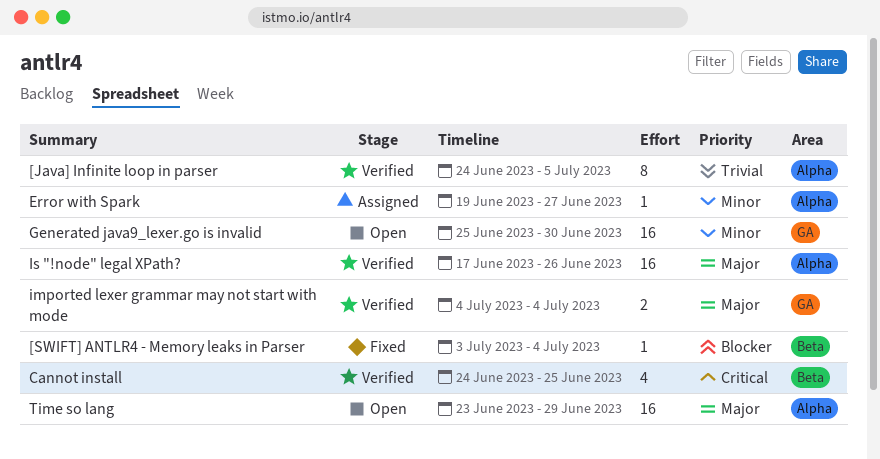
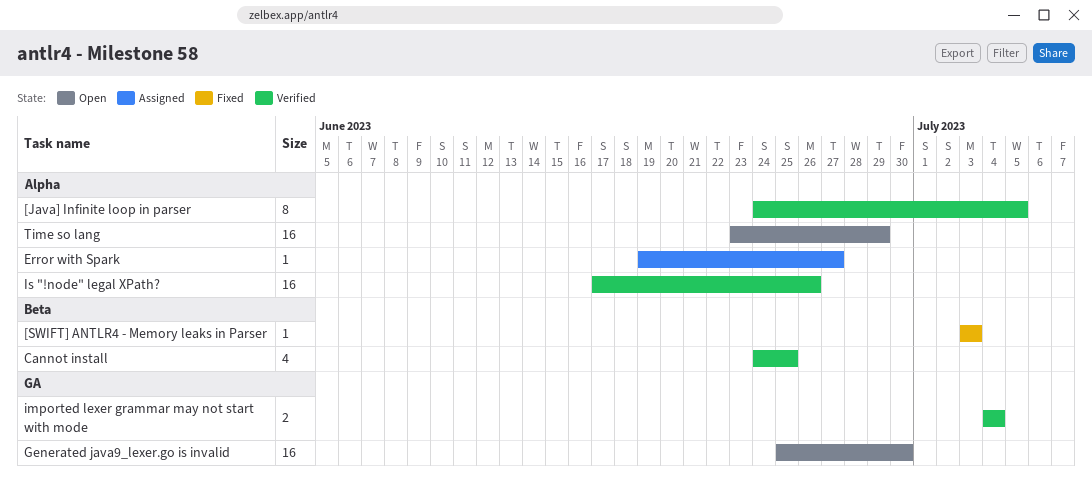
[SWIFT] ANTLR4 - Memory leaks in Parser, due: Jul 4 -> Jul 3

